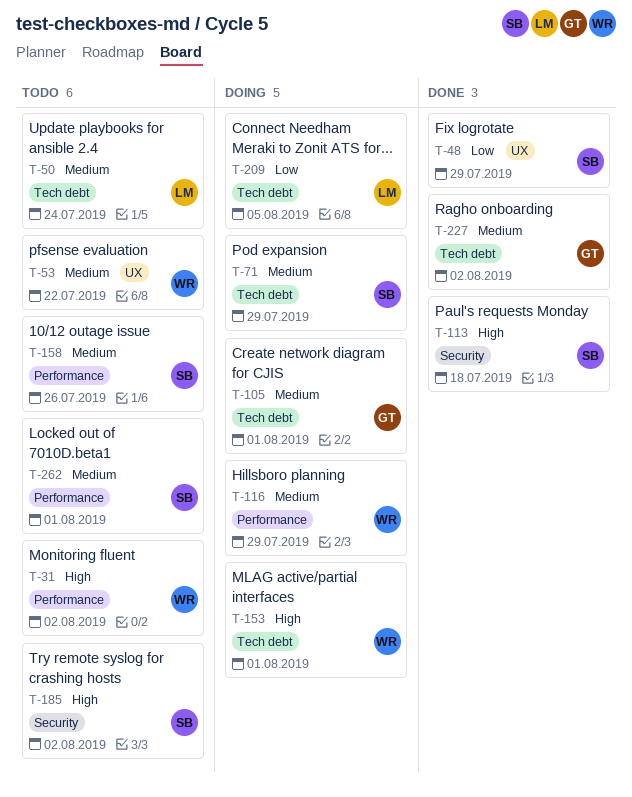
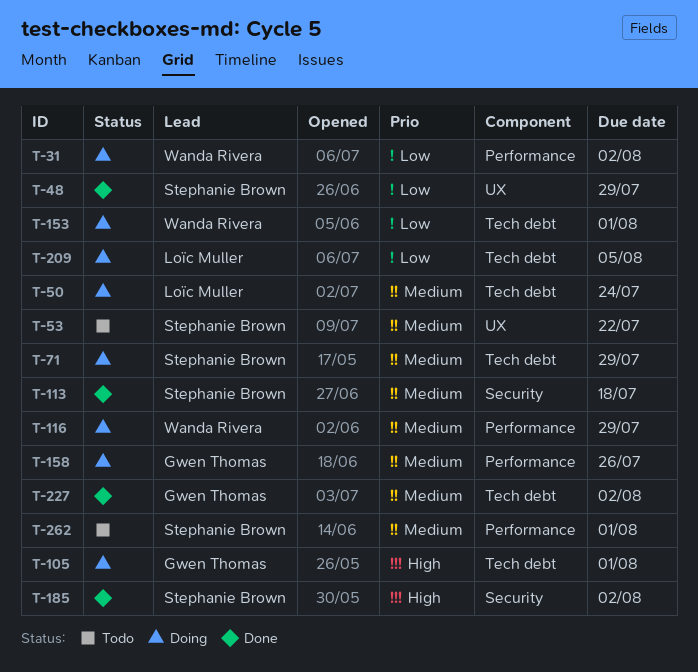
T-31, status: Todo -> Doing
T-31, priority: High -> Low
T-50, status: Todo -> Doing
T-53, owner: Wanda Rivera -> Stephanie Brown
T-105, priority: Medium -> High
T-113, priority: High -> Medium
T-153, priority: High -> Low
T-158, status: Todo -> Doing
T-158, owner: Stephanie Brown -> Gwen Thomas
T-185, status: Todo -> Done

